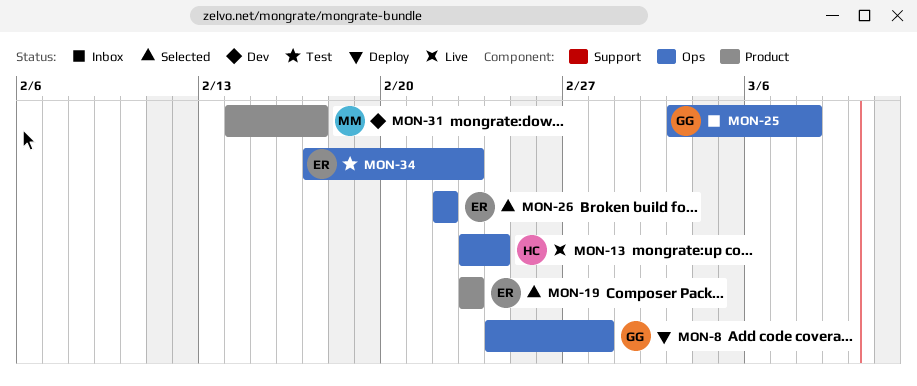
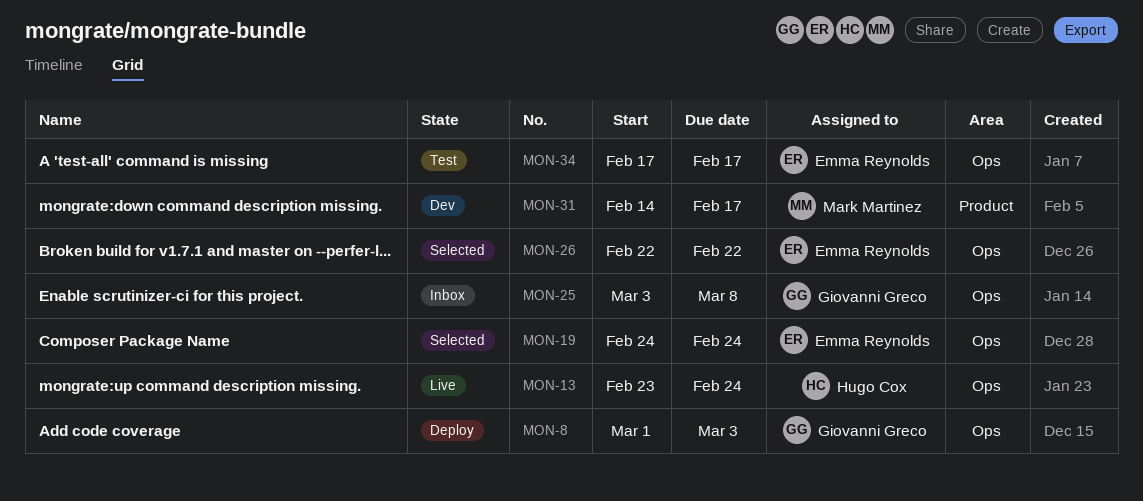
MON-8, start: Feb 24 -> Mar 1
MON-8, due: Feb 28 -> Mar 3
MON-19, label: Product -> Ops
MON-19, start: Feb 23 -> Feb 24
MON-19, due: Feb 23 -> Feb 24
MON-34, due: Feb 23 -> Feb 17

